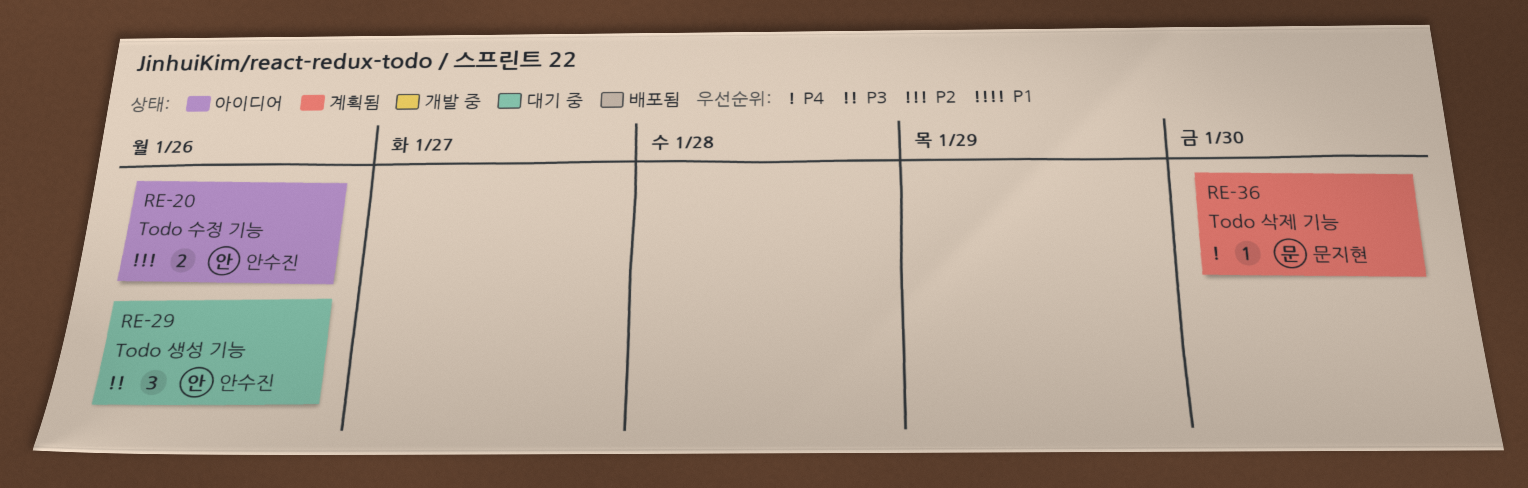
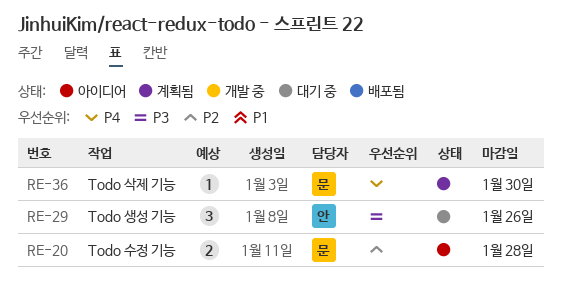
RE-20, owner: 안수진 -> 문지현
RE-20, due: Jan 26 -> Jan 28

